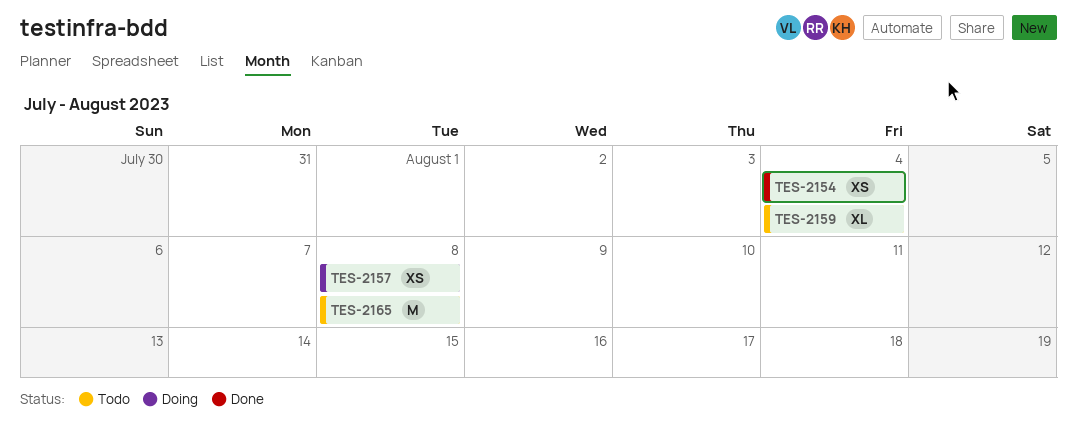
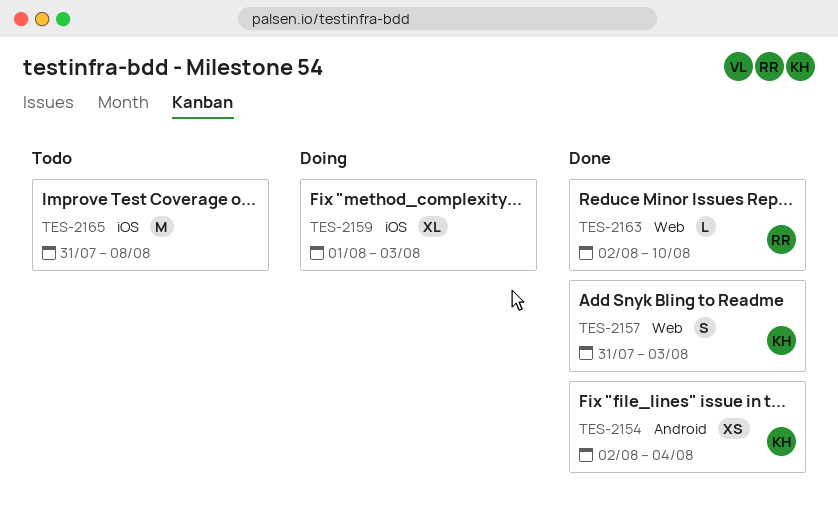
TES-2157, status: Doing -> Done
TES-2157, estimate: XS -> S
TES-2157, due: Aug 8 -> Aug 3
TES-2159, status: Todo -> Doing
TES-2159, due: Aug 4 -> Aug 3
TES-2163: none -> present

